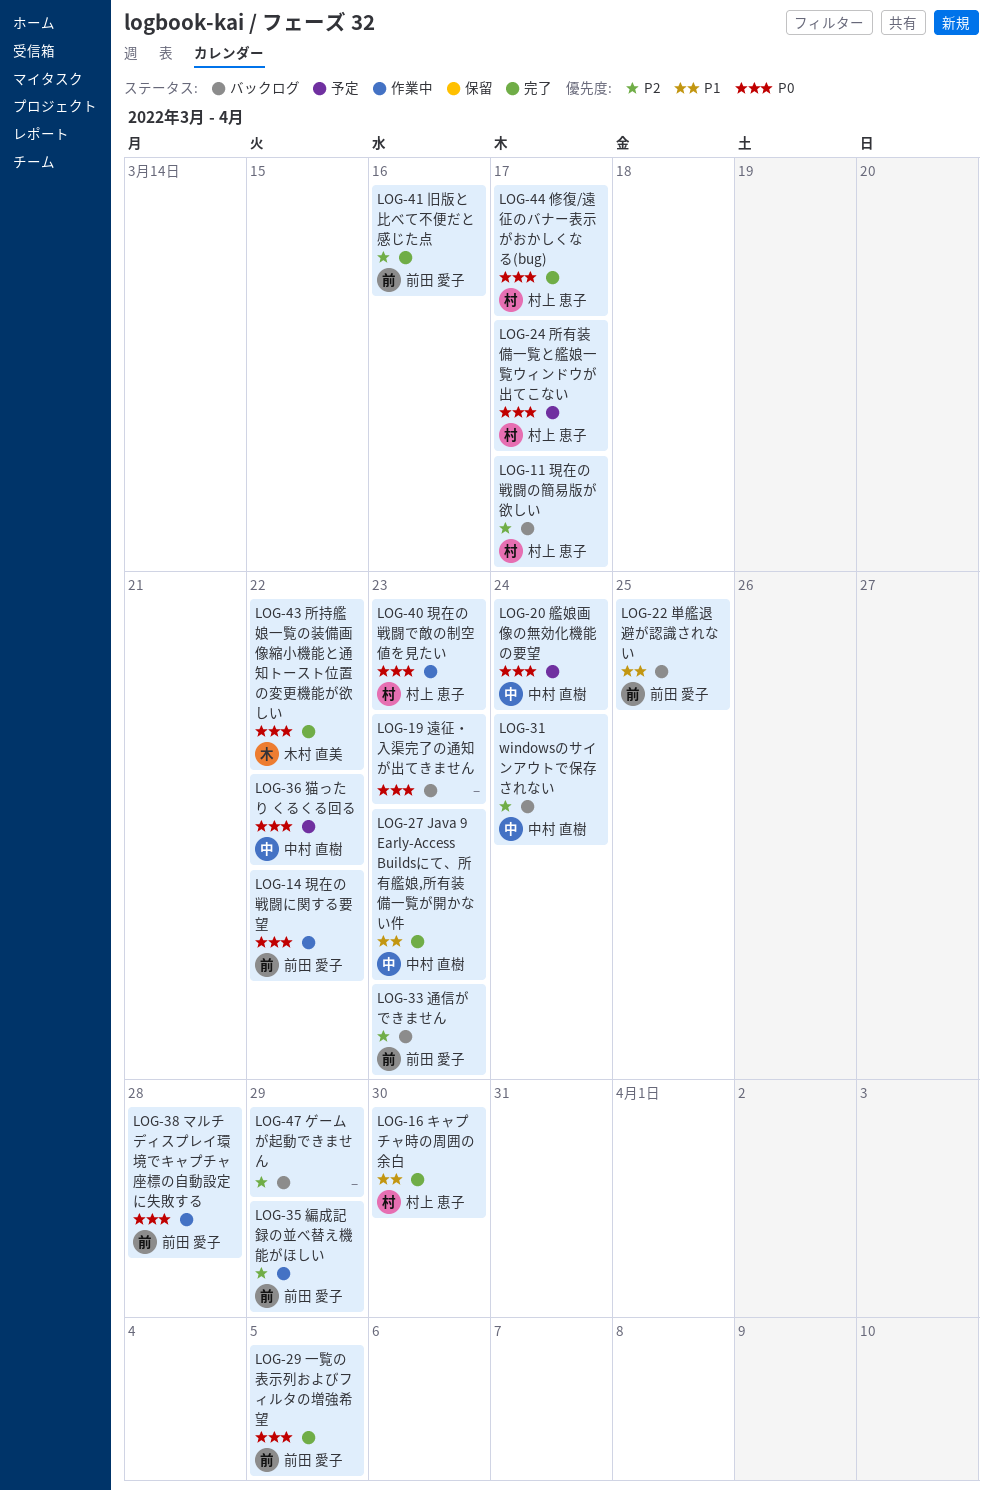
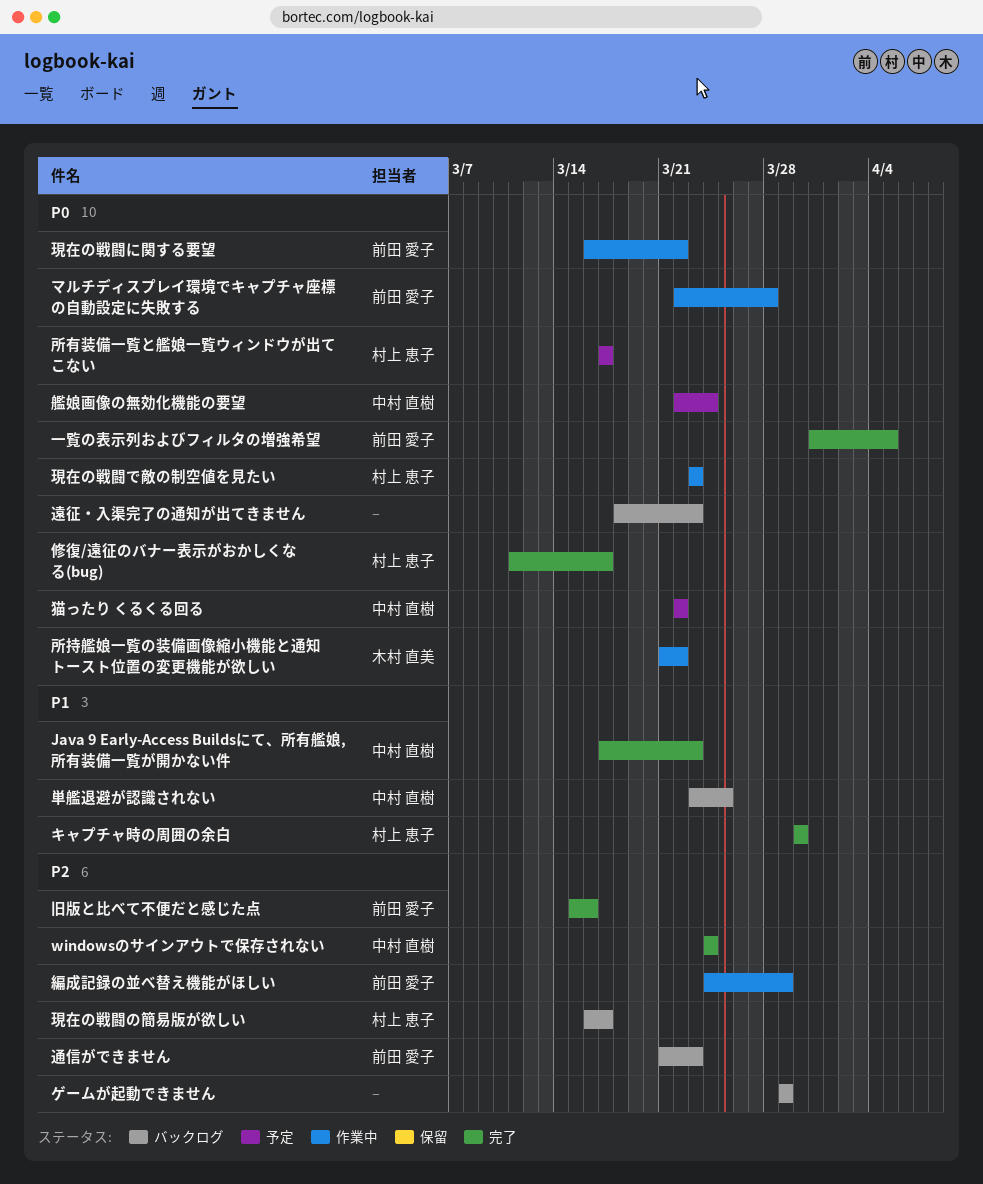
windowsのサインアウトで保存されない, status: バックログ -> 完了
単艦退避が認識されない, owner: 前田 愛子 -> 中村 直樹
所持艦娘一覧の装備画像縮小機能と通知トースト位置の変更機能が欲しい, status: 完了 -> 作業中

